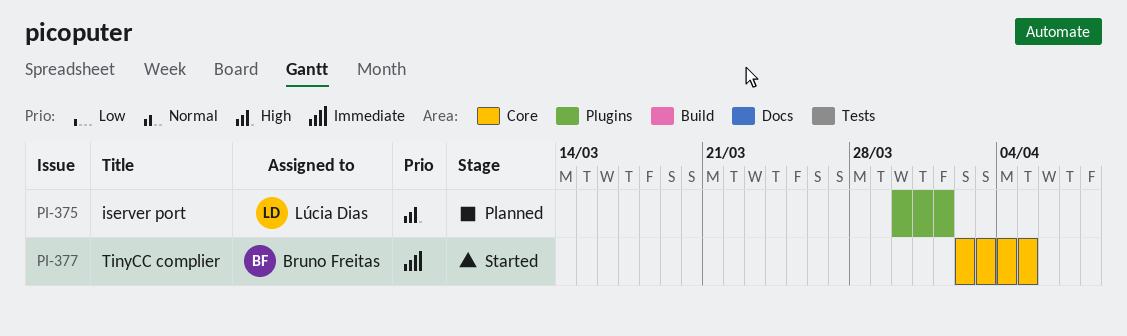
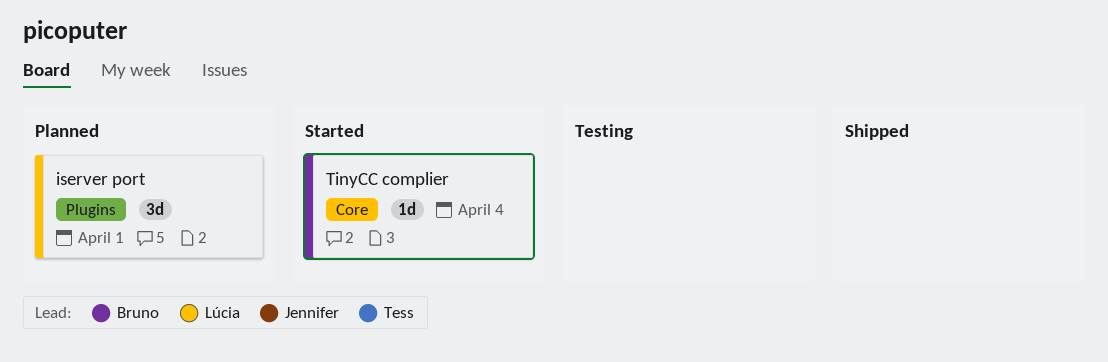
TinyCC complier, due: Apr 5 -> Apr 4

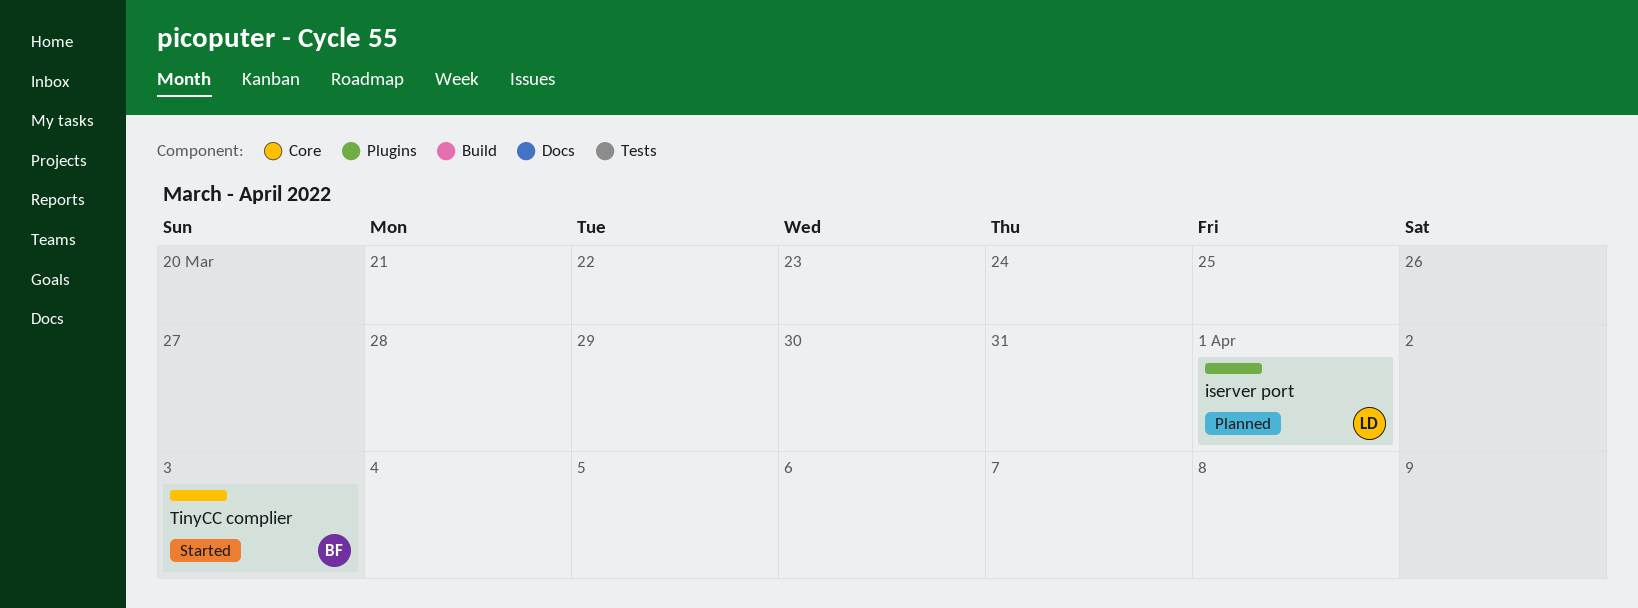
TinyCC complier, due: Apr 4 -> Apr 3

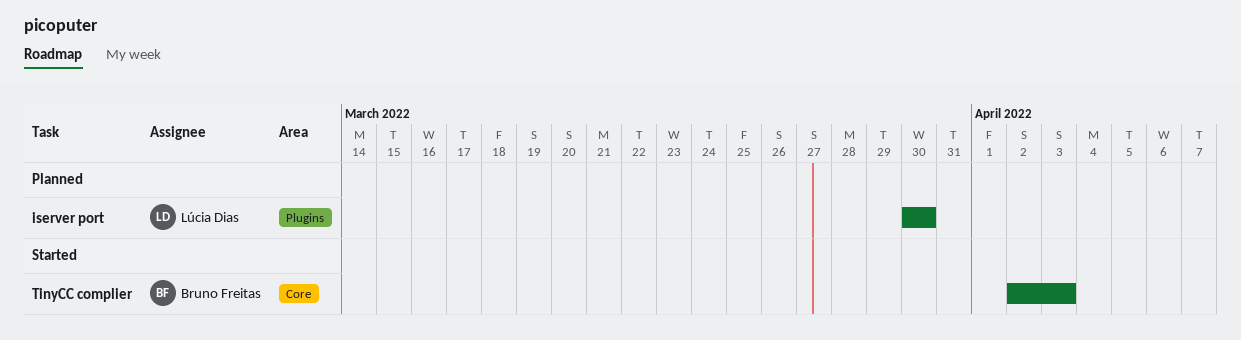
iserver port, due: Apr 1 -> Mar 30

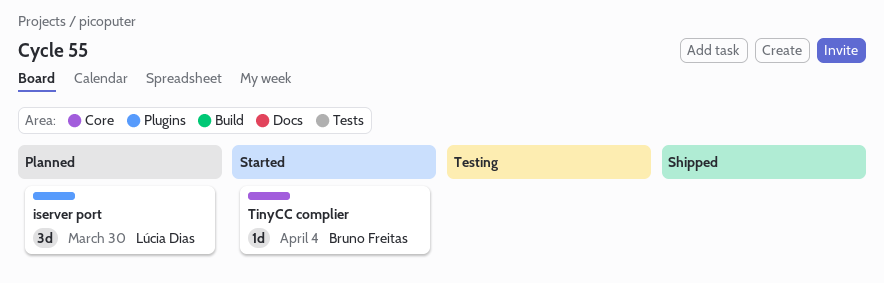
TinyCC complier, due: Apr 3 -> Apr 4

